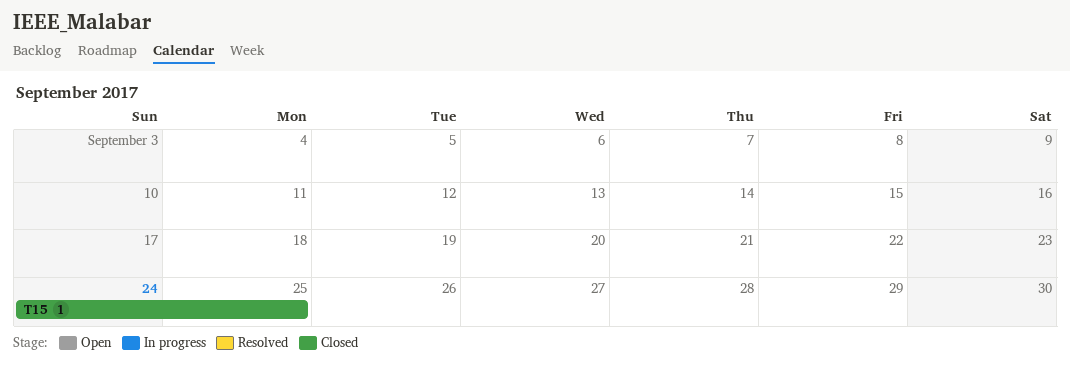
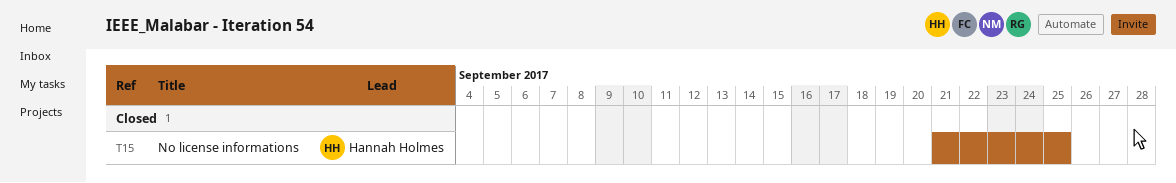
T15, start: Sep 24 -> Sep 21

